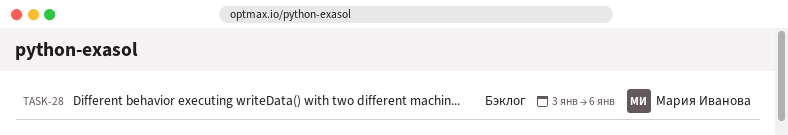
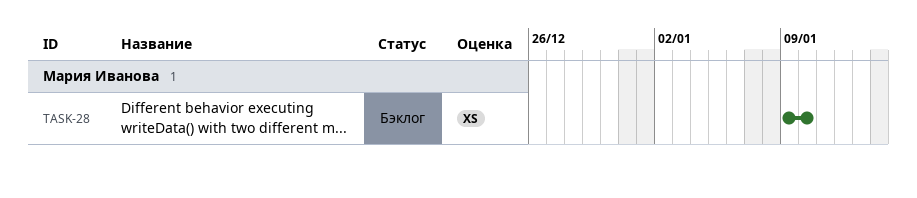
TASK-28, start: Jan 3 -> Jan 9
TASK-28, due: Jan 6 -> Jan 10

